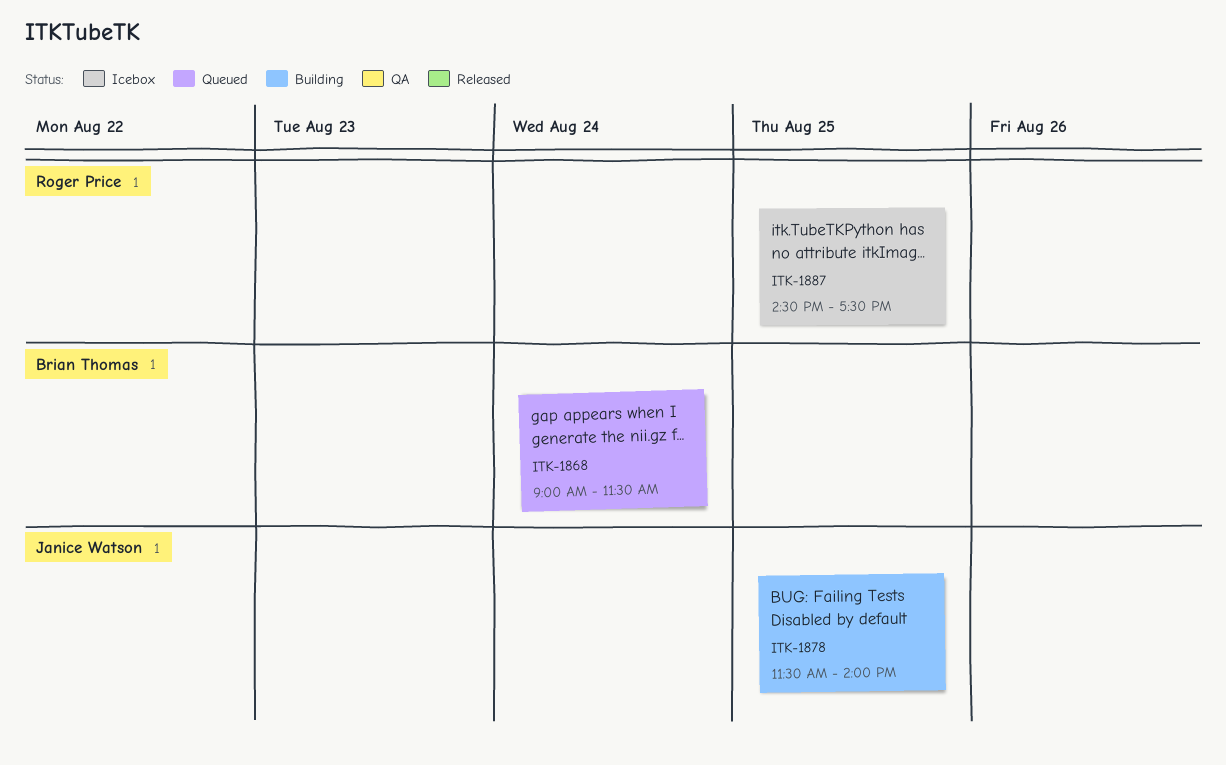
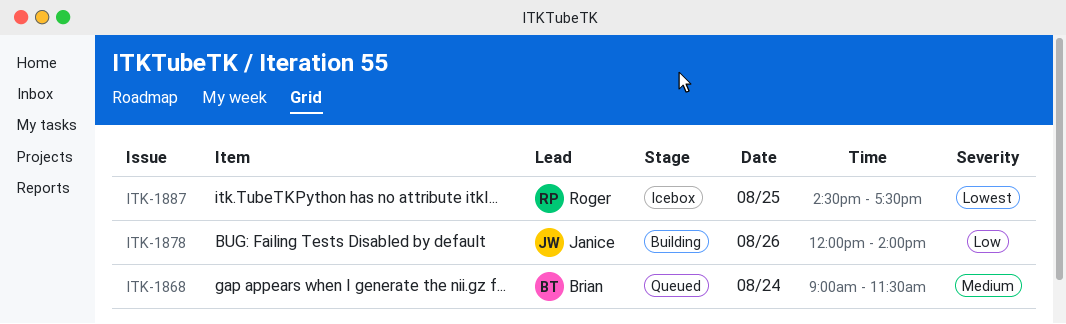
ITK-1878, day: Aug 25 -> Aug 26
ITK-1878, begins: 11:30 -> 12:00

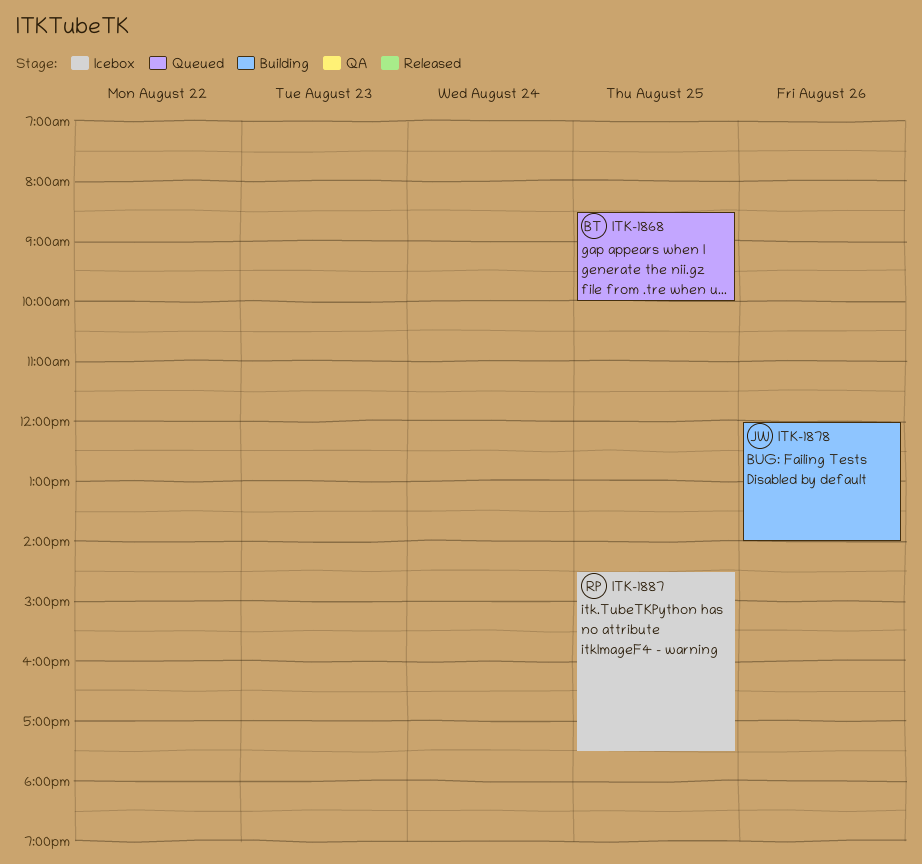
ITK-1868, day: Aug 24 -> Aug 25
ITK-1868, begins: 09:00 -> 08:30
ITK-1868, ends: 11:30 -> 10:00

